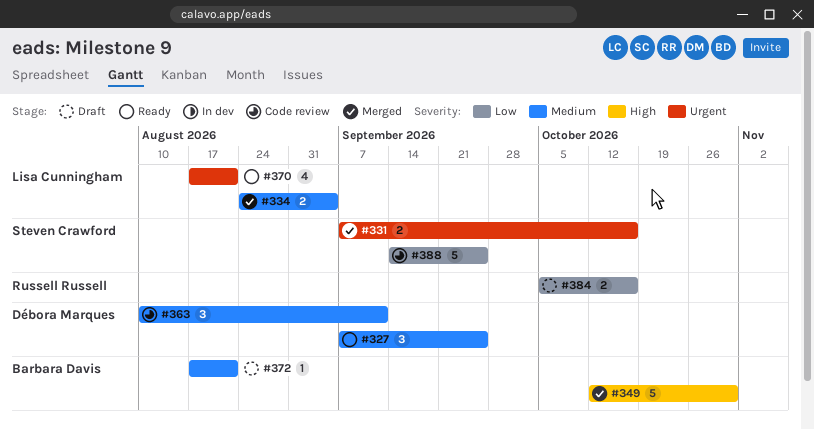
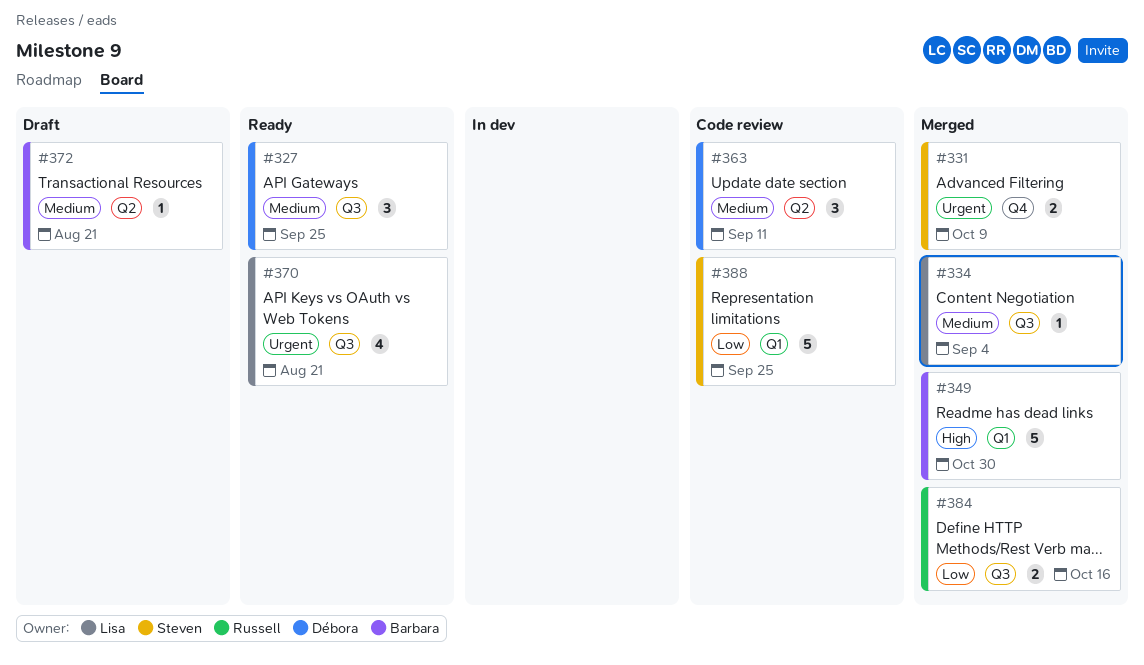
#331, due: Oct 16 -> Oct 9
#334, estimate: 2 -> 1
#384, status: Draft -> Merged

